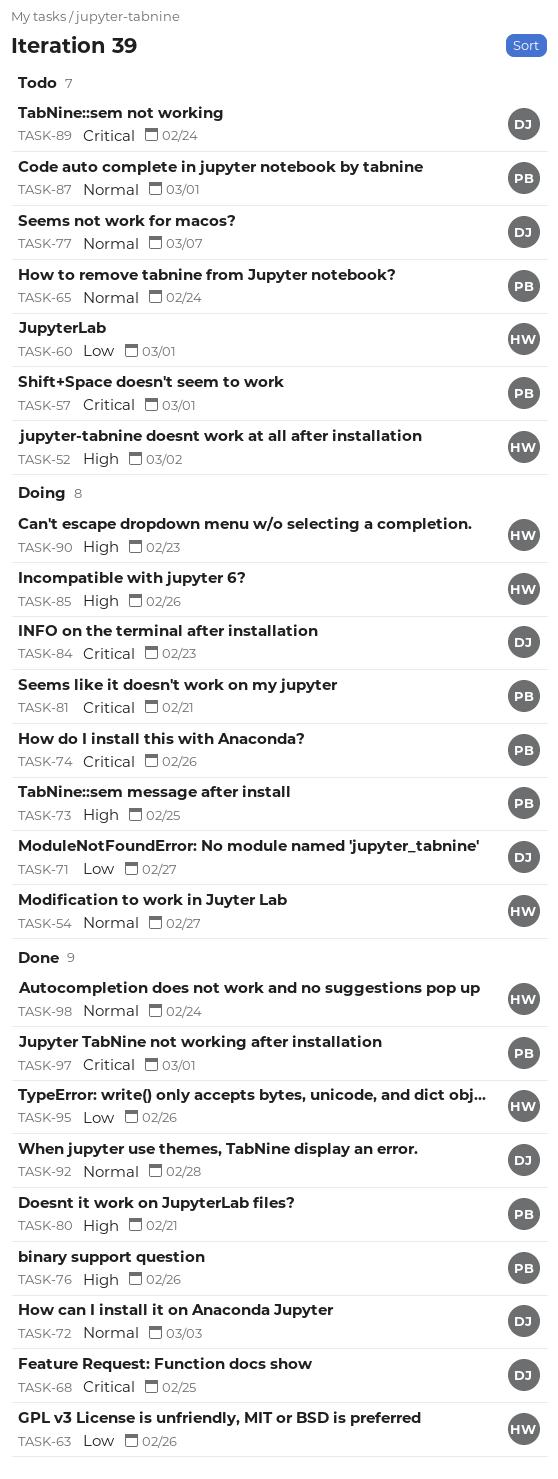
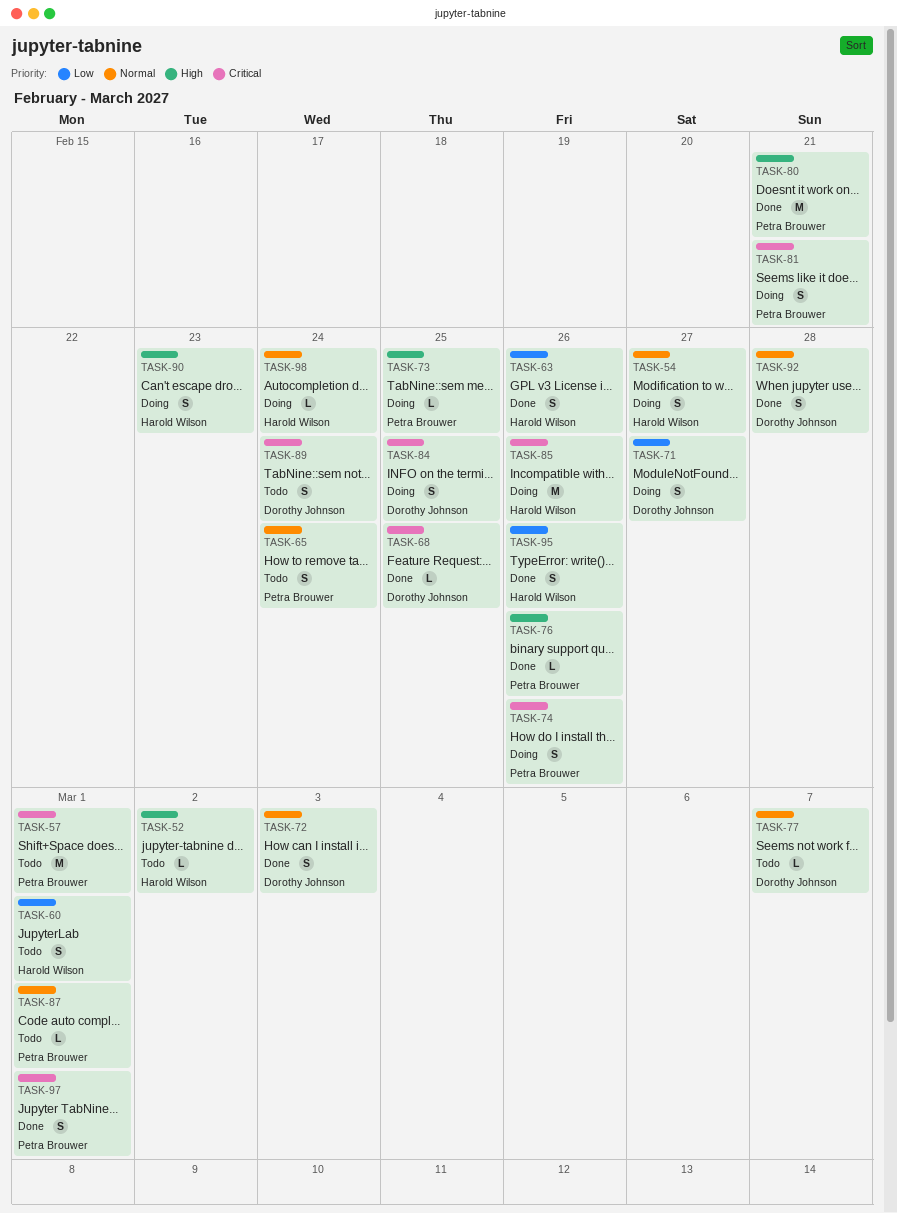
TASK-84, due: Feb 23 -> Feb 25
TASK-85, priority: High -> Critical
TASK-98, status: Done -> Doing

